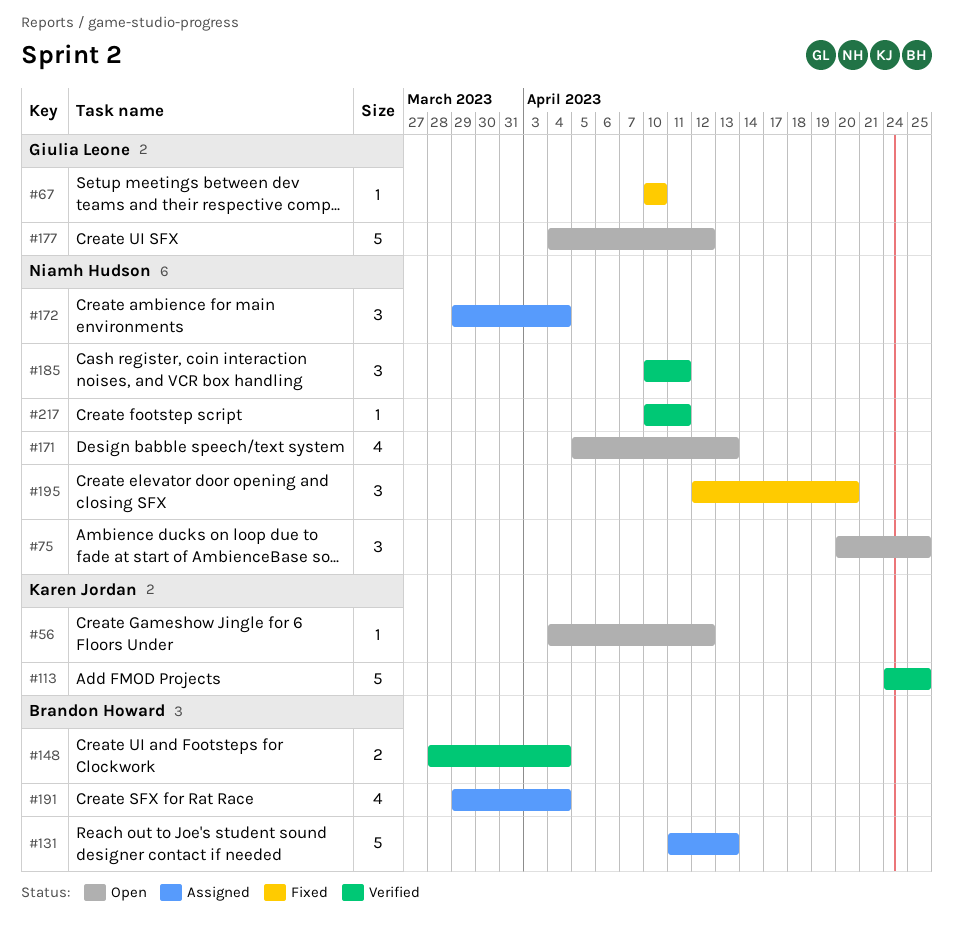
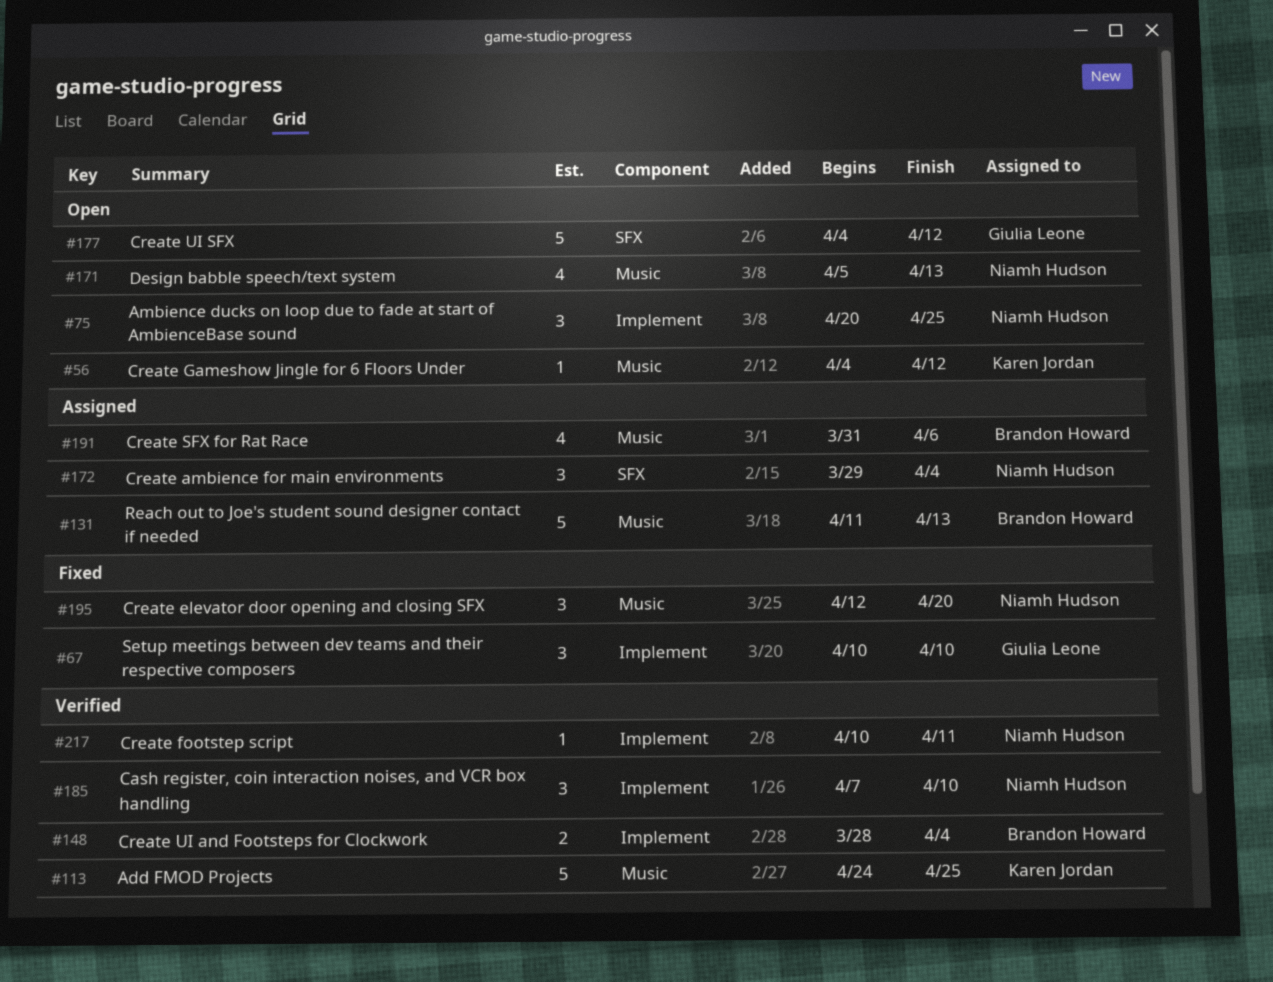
#67, estimate: 1 -> 3
#185, start: Apr 10 -> Apr 7
#185, due: Apr 11 -> Apr 10
#191, start: Mar 29 -> Mar 31
#191, due: Apr 4 -> Apr 6

